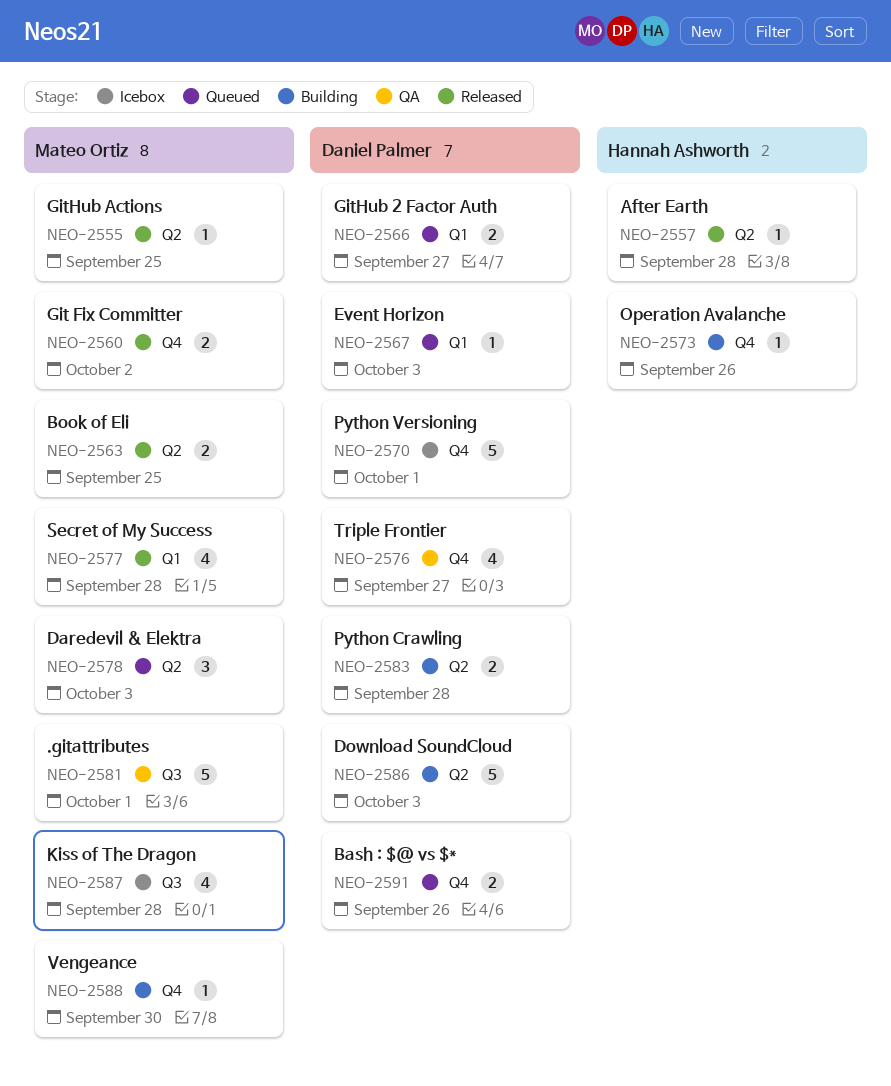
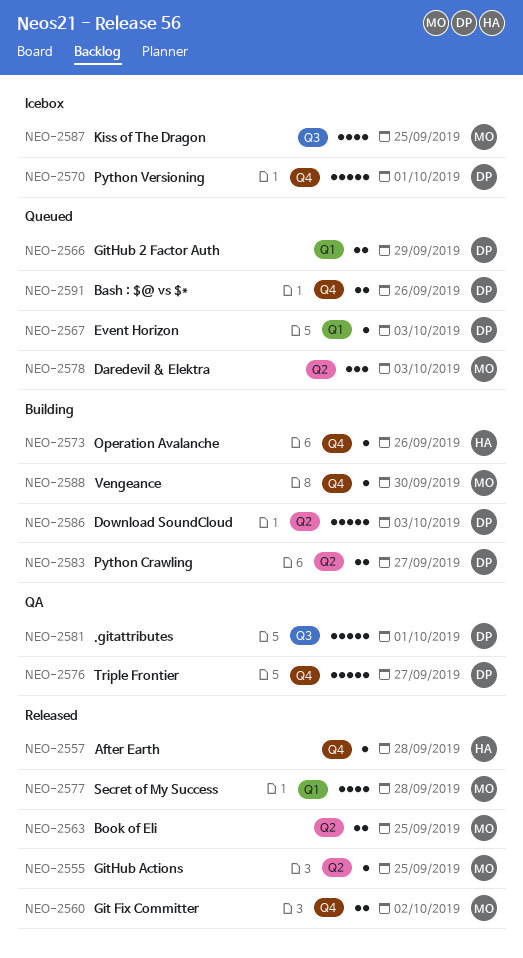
NEO-2557, label: Q2 -> Q4
NEO-2566, due: Sep 27 -> Sep 29
NEO-2576, estimate: 4 -> 5
NEO-2581, owner: Mateo Ortiz -> Daniel Palmer
NEO-2583, due: Sep 28 -> Sep 27
NEO-2587, due: Sep 28 -> Sep 25

